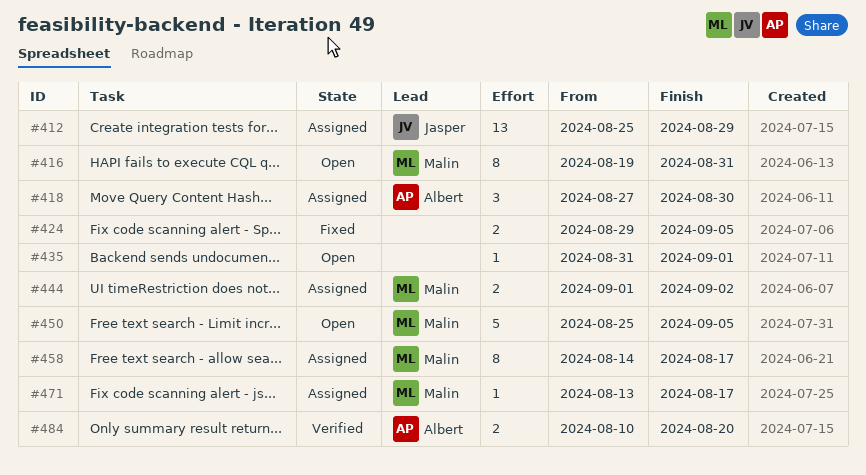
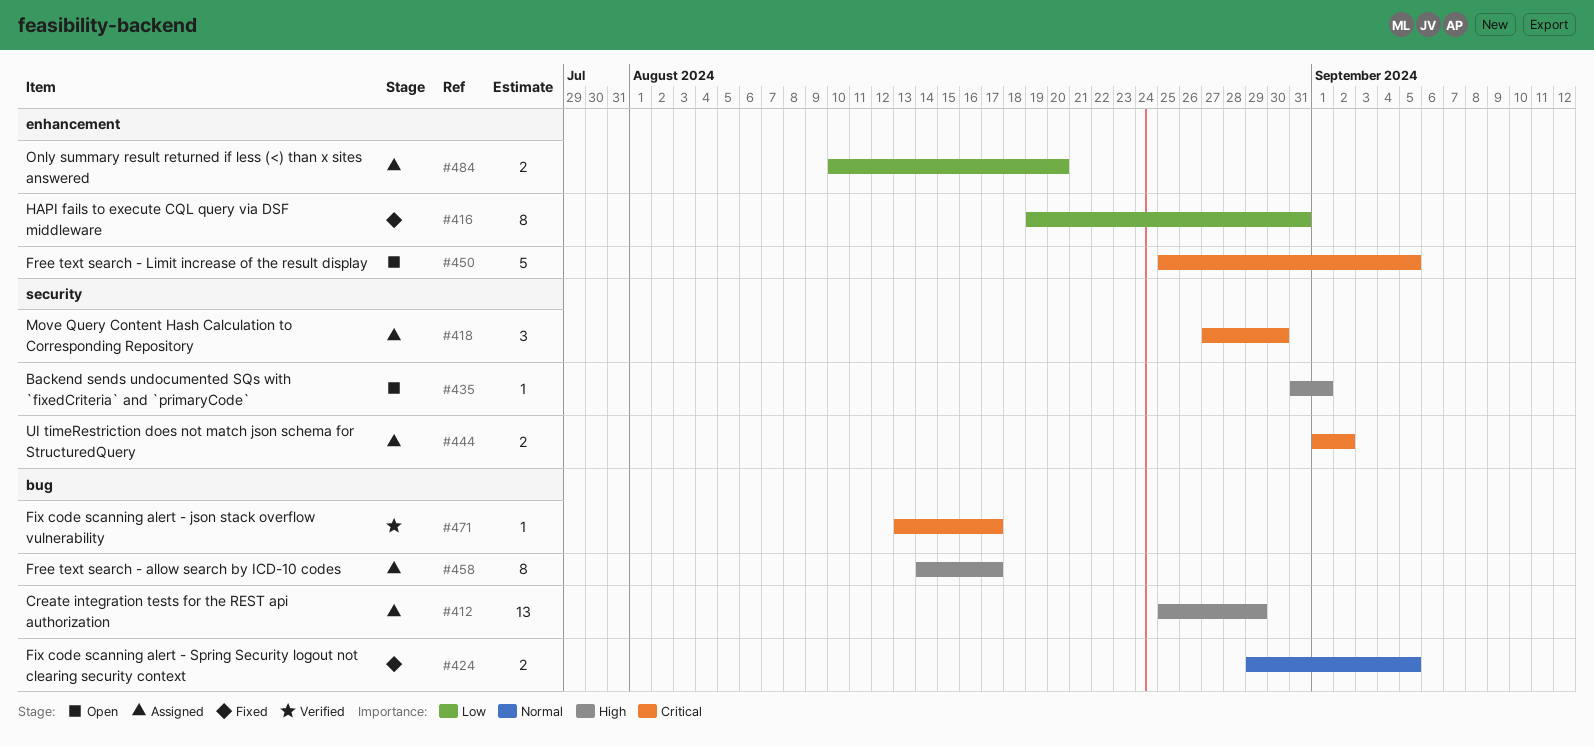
#416, status: Open -> Fixed
#471, status: Assigned -> Verified
#484, status: Verified -> Assigned

